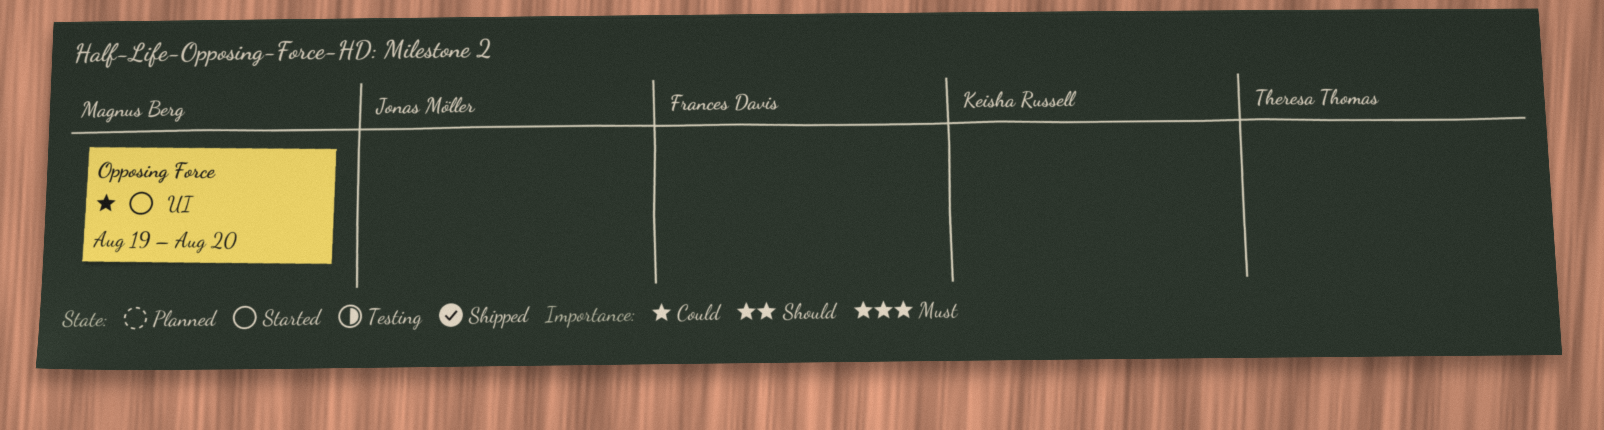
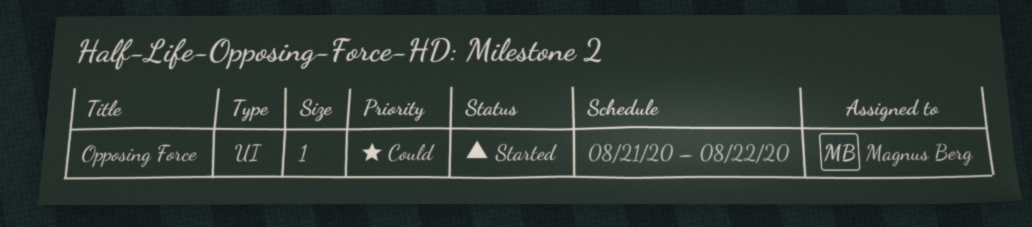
Opposing Force, start: Aug 19 -> Aug 21
Opposing Force, due: Aug 20 -> Aug 22

